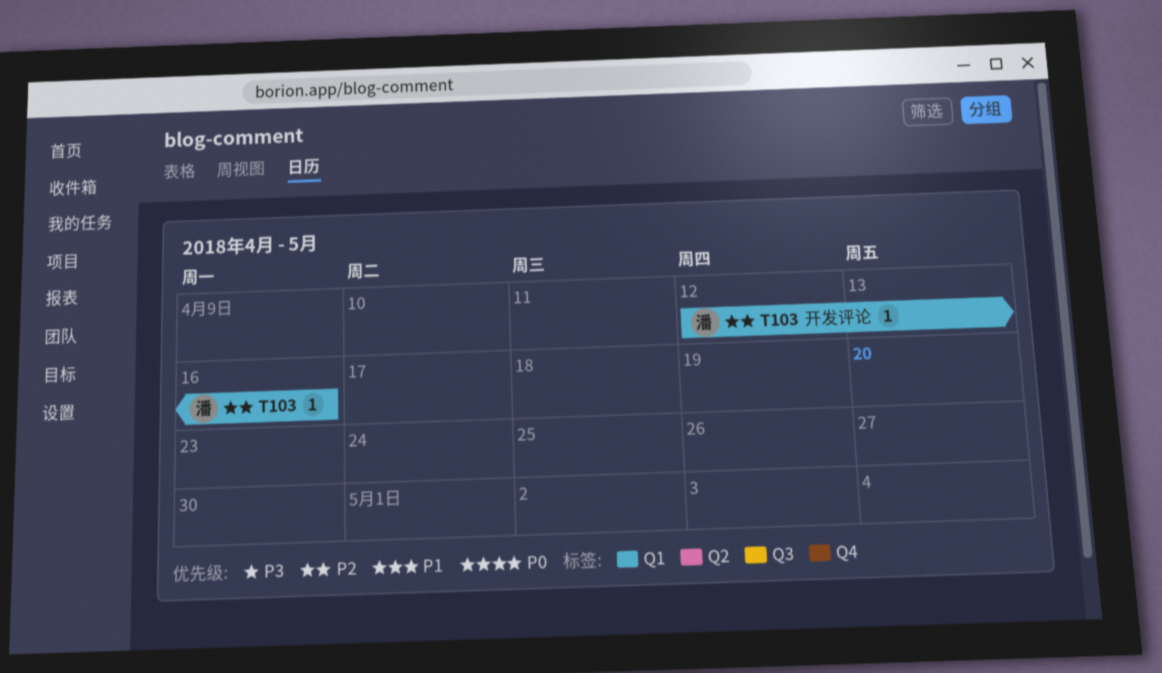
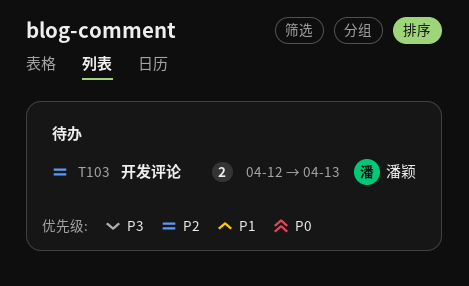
T103, estimate: 1 -> 2
T103, due: Apr 16 -> Apr 13

